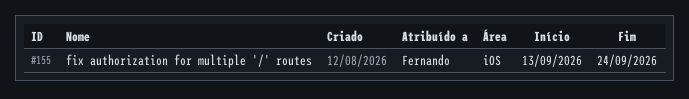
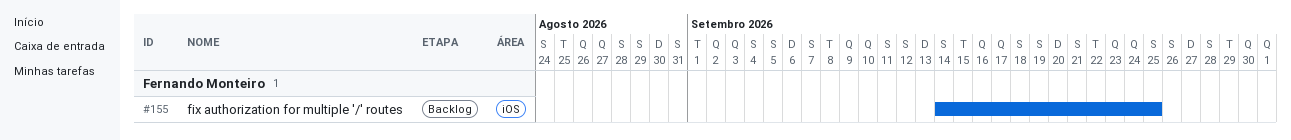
#155, start: Sep 13 -> Sep 14
#155, due: Sep 24 -> Sep 25

